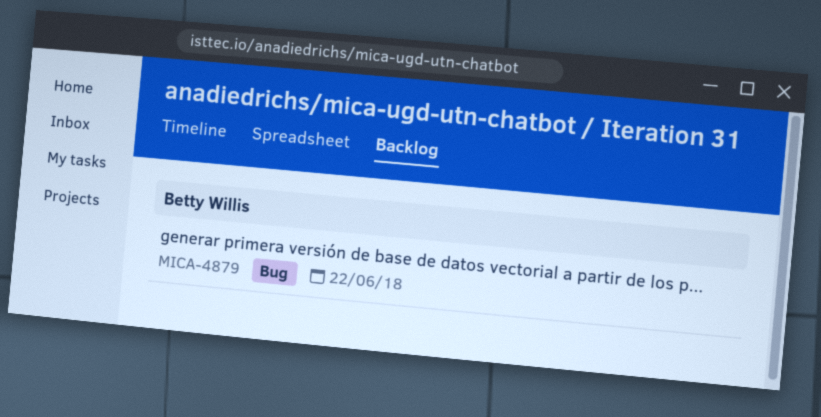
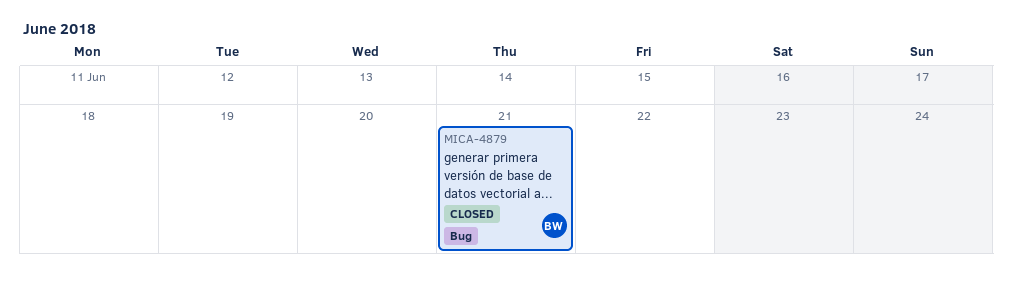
MICA-4879, due: Jun 22 -> Jun 21

